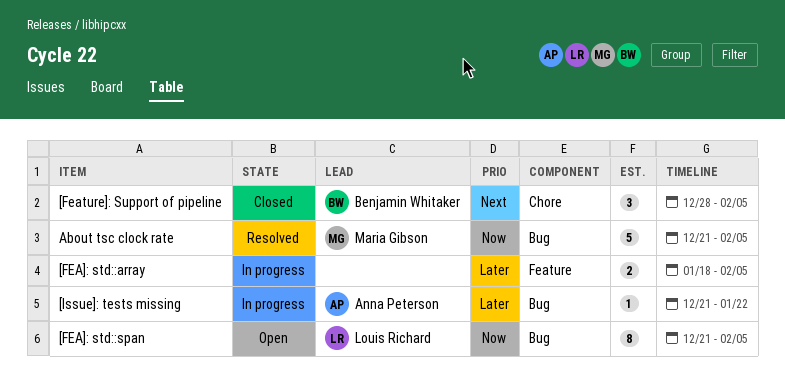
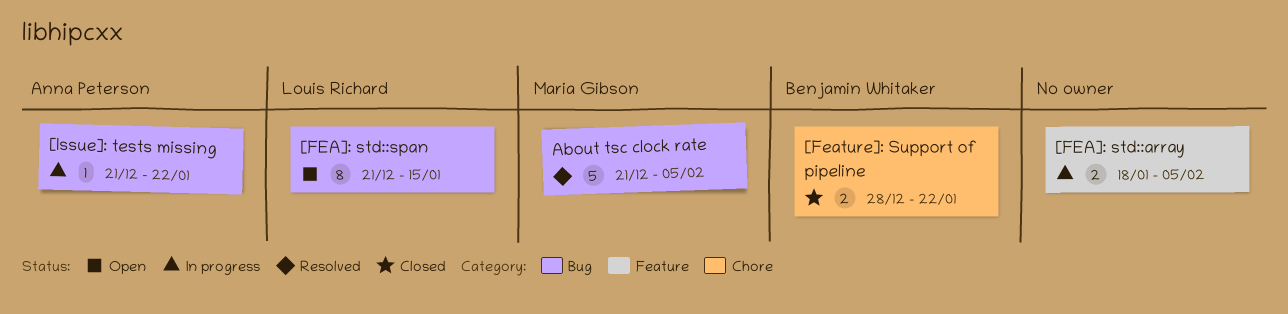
[FEA]: std::span, due: Feb 5 -> Jan 15
[Feature]: Support of pipeline, estimate: 3 -> 2
[Feature]: Support of pipeline, due: Feb 5 -> Jan 22

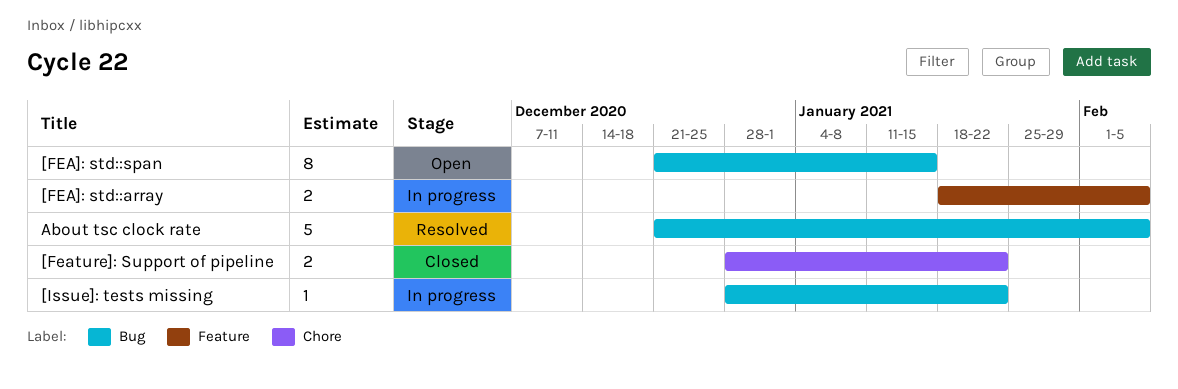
[Issue]: tests missing, start: Dec 21 -> Dec 28

